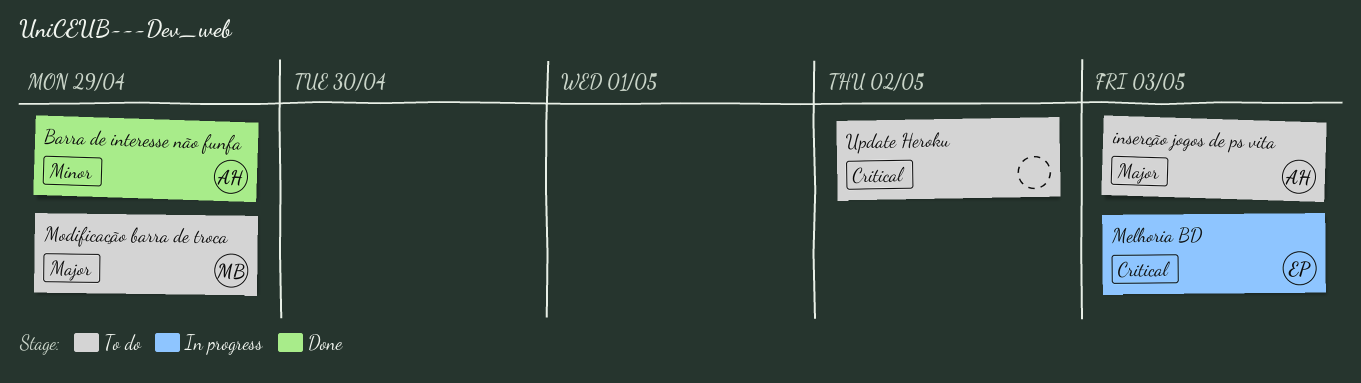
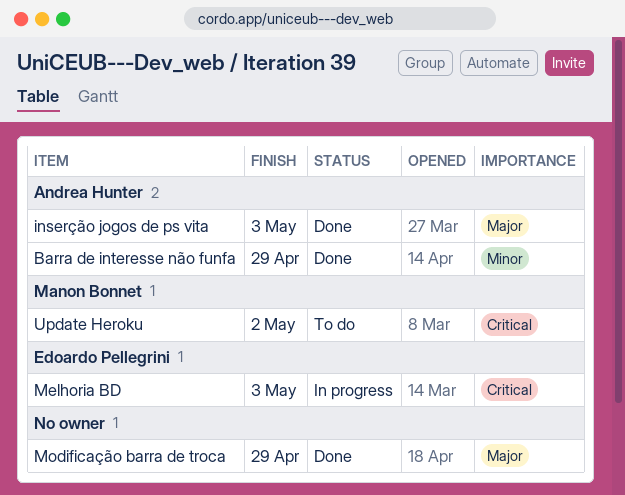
inserção jogos de ps vita, status: To do -> Done
Modificação barra de troca, status: To do -> Done
Modificação barra de troca, owner: Manon Bonnet -> none
Update Heroku, owner: none -> Manon Bonnet

